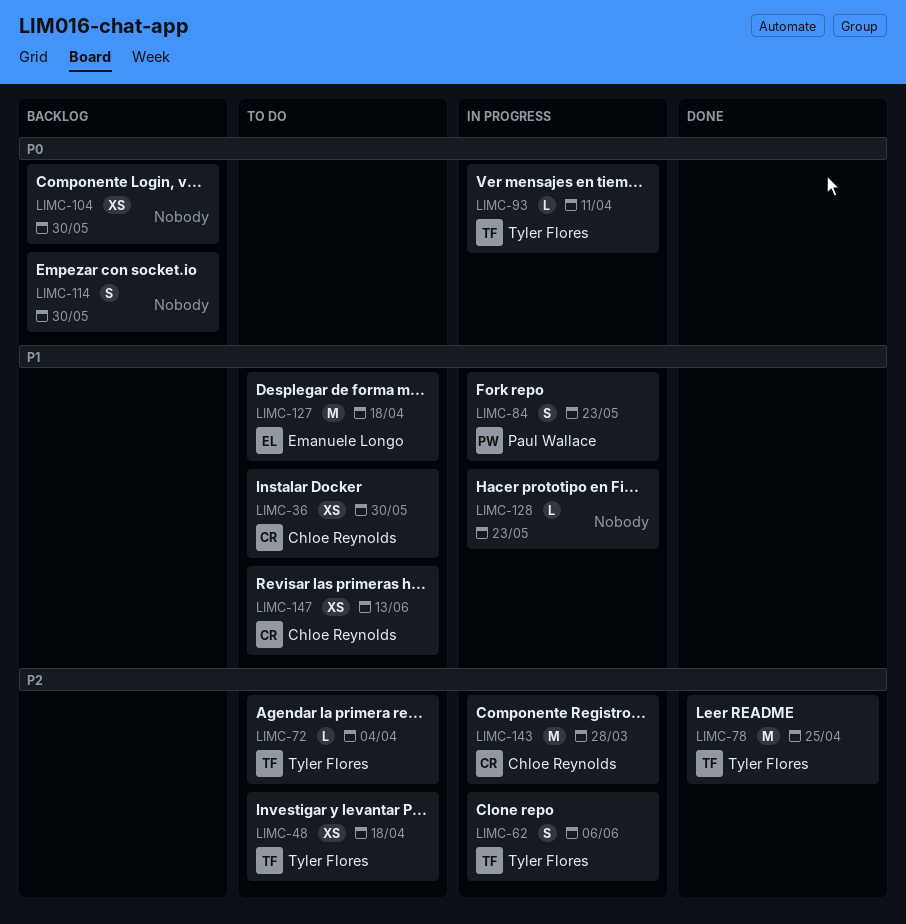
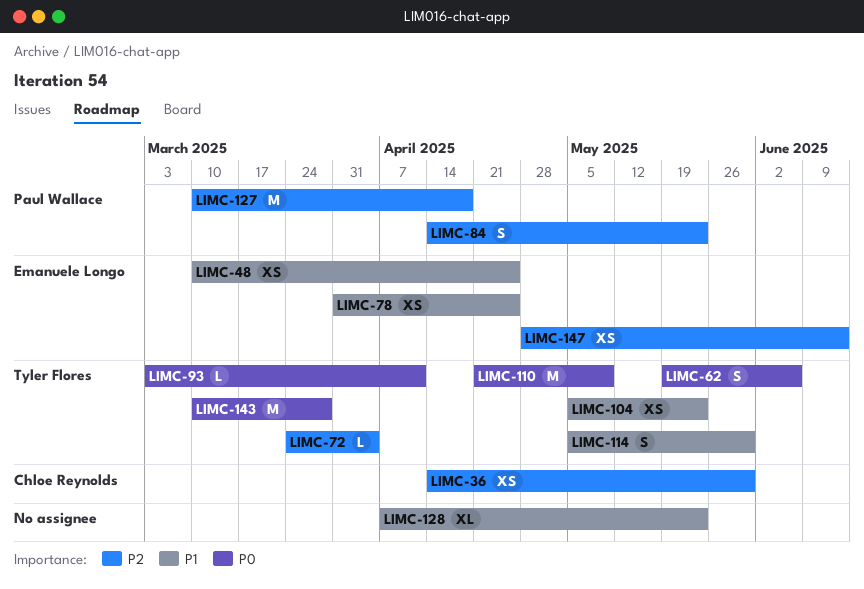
LIMC-36, priority: P1 -> P2
LIMC-48, owner: Tyler Flores -> Emanuele Longo
LIMC-48, priority: P2 -> P1
LIMC-48, due: Apr 18 -> Apr 25
LIMC-62, priority: P2 -> P0
LIMC-78, owner: Tyler Flores -> Emanuele Longo
LIMC-78, priority: P2 -> P1
LIMC-78, estimate: M -> XS
LIMC-84, priority: P1 -> P2
LIMC-104, owner: none -> Tyler Flores
LIMC-104, priority: P0 -> P1
LIMC-104, due: May 30 -> May 23
LIMC-110: none -> present
LIMC-114, owner: none -> Tyler Flores
LIMC-114, priority: P0 -> P1
LIMC-127, owner: Emanuele Longo -> Paul Wallace
LIMC-127, priority: P1 -> P2
LIMC-128, estimate: L -> XL
LIMC-143, owner: Chloe Reynolds -> Tyler Flores
LIMC-143, priority: P2 -> P0
LIMC-147, owner: Chloe Reynolds -> Emanuele Longo
LIMC-147, priority: P1 -> P2

